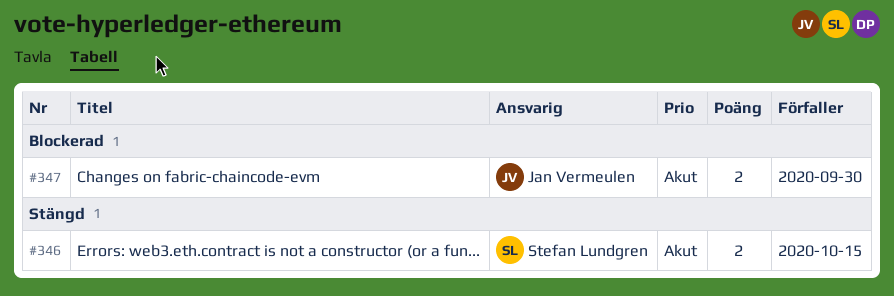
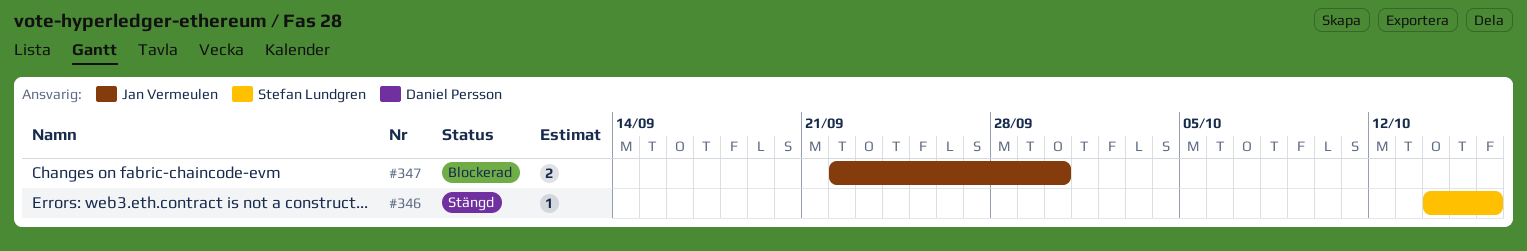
#346, estimate: 2 -> 1
#346, due: Oct 15 -> Oct 16

